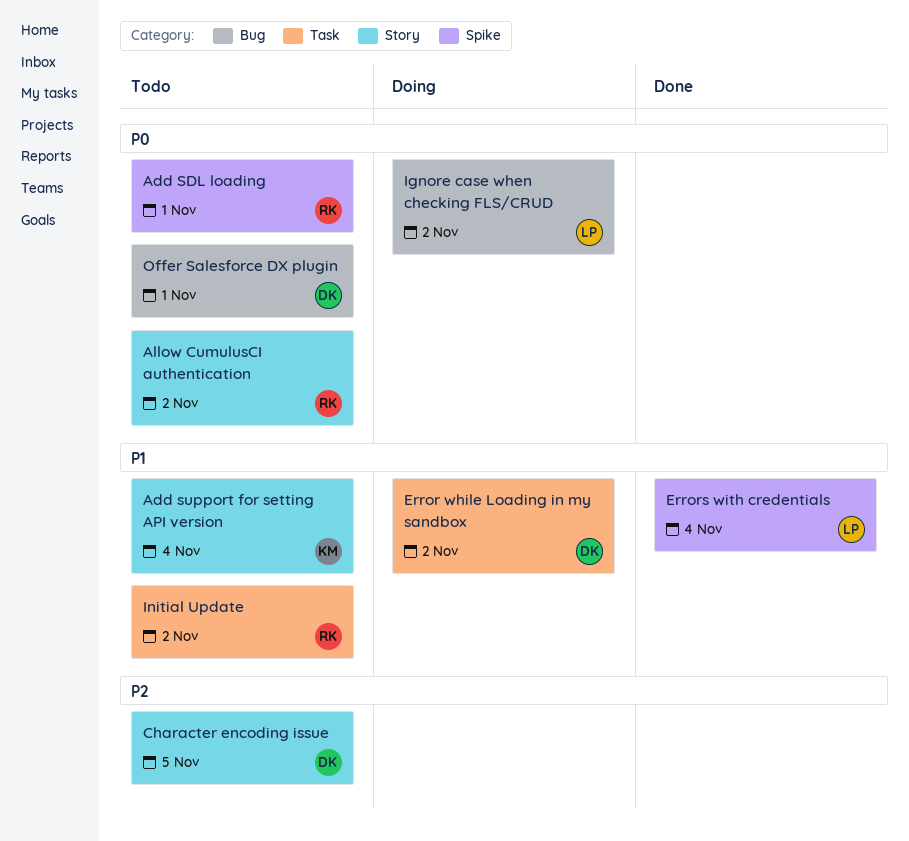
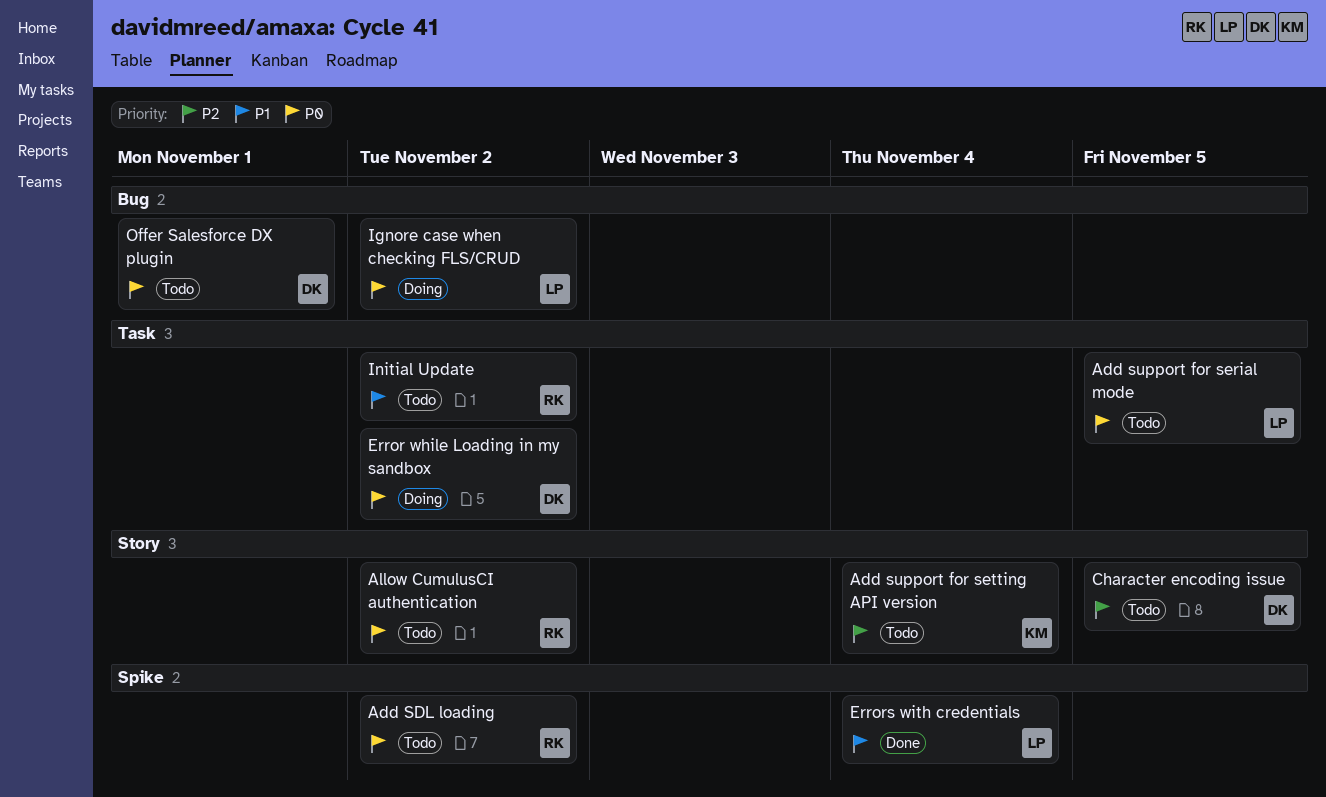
Add SDL loading, due: Nov 1 -> Nov 2
Add support for serial mode: none -> present
Add support for setting API version, priority: P1 -> P2
Error while Loading in my sandbox, priority: P1 -> P0

